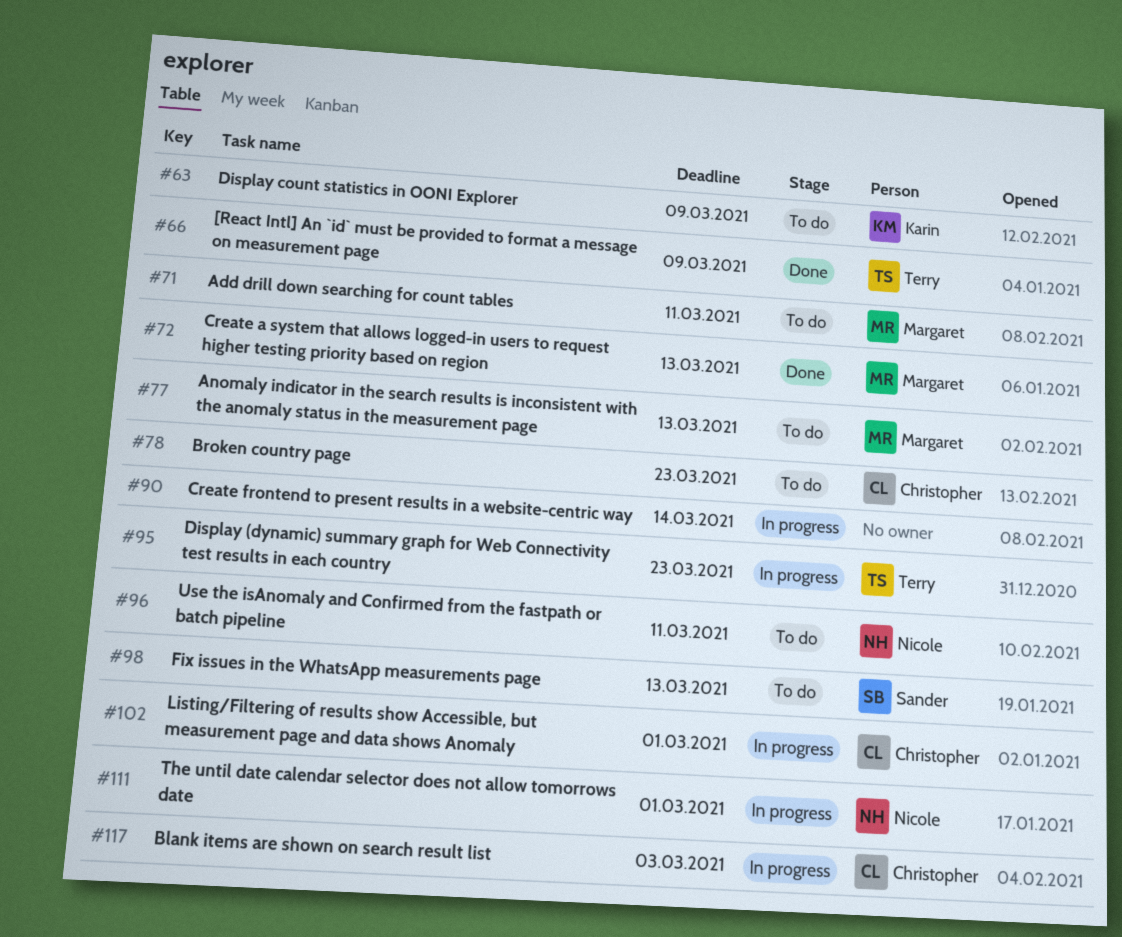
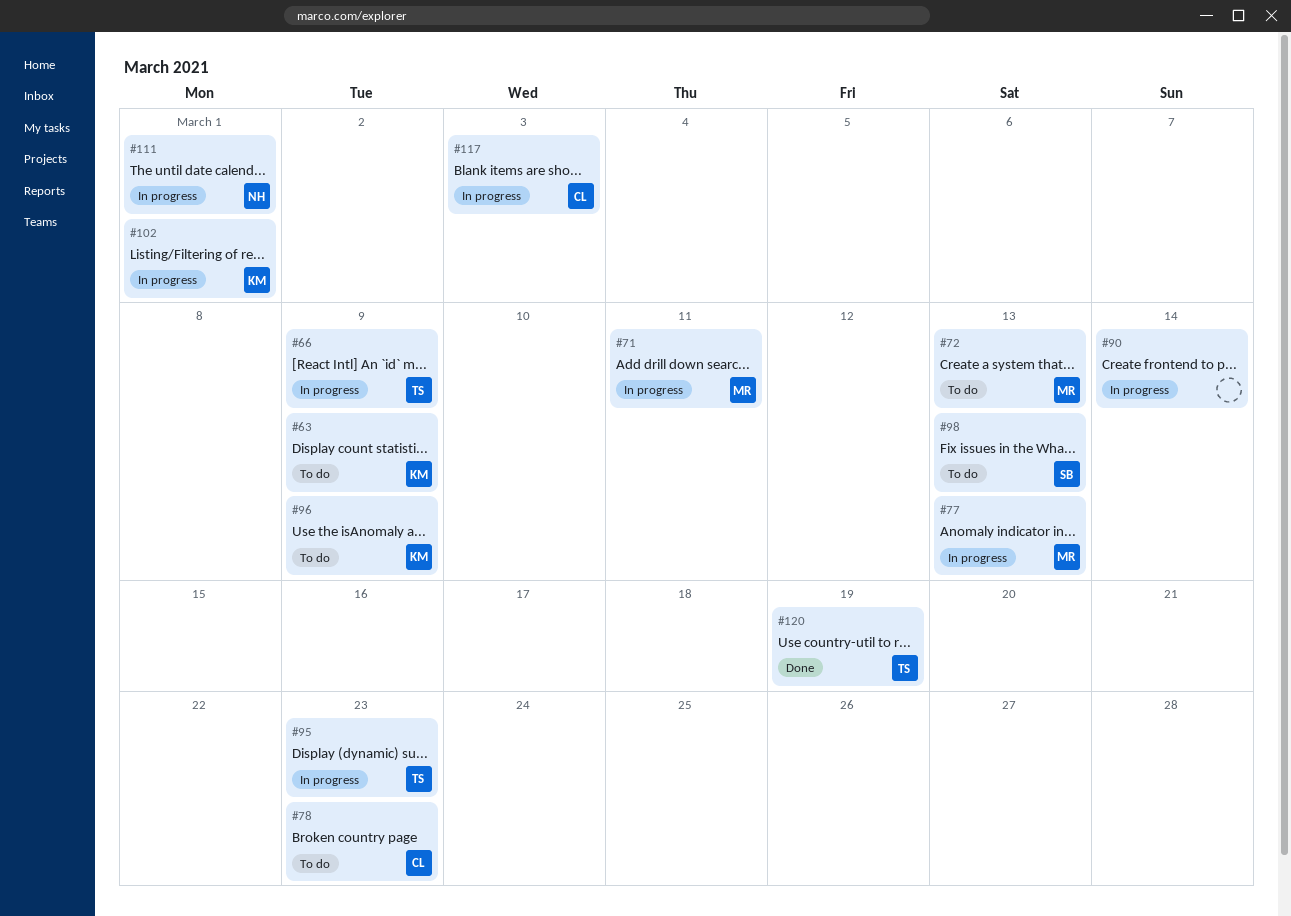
#66, status: Done -> In progress
#71, status: To do -> In progress
#72, status: Done -> To do
#77, status: To do -> In progress
#96, owner: Nicole -> Karin
#96, due: Mar 11 -> Mar 9
#102, owner: Christopher -> Karin
#120: none -> present

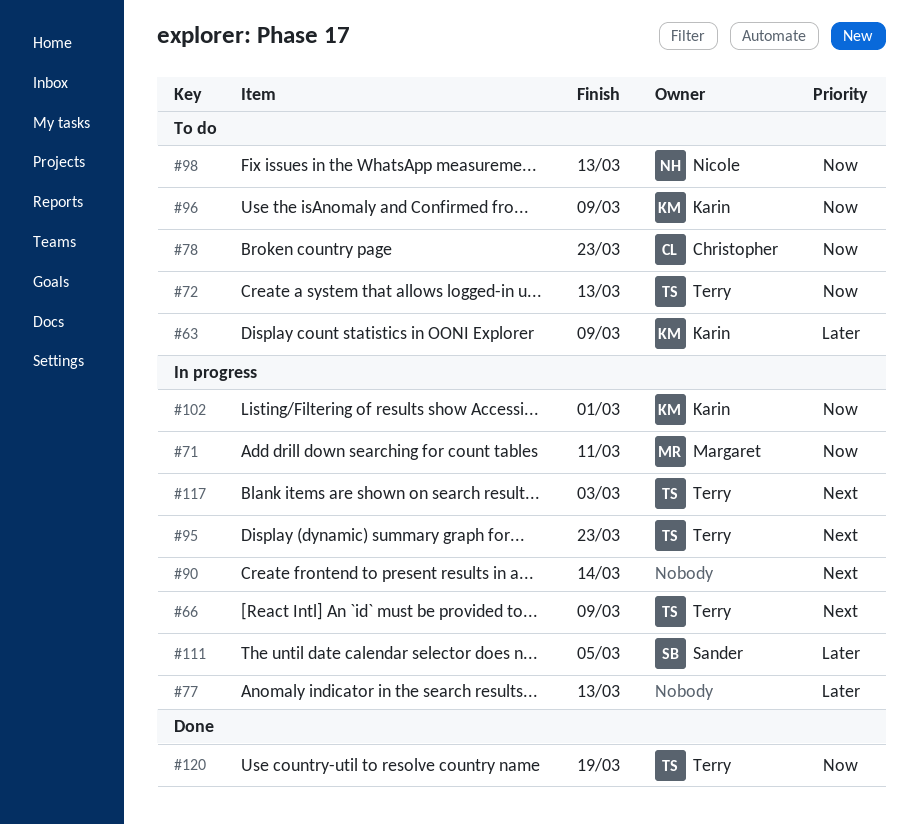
#72, owner: Margaret -> Terry
#77, owner: Margaret -> none
#98, owner: Sander -> Nicole
#111, owner: Nicole -> Sander
#111, due: Mar 1 -> Mar 5
#117, owner: Christopher -> Terry

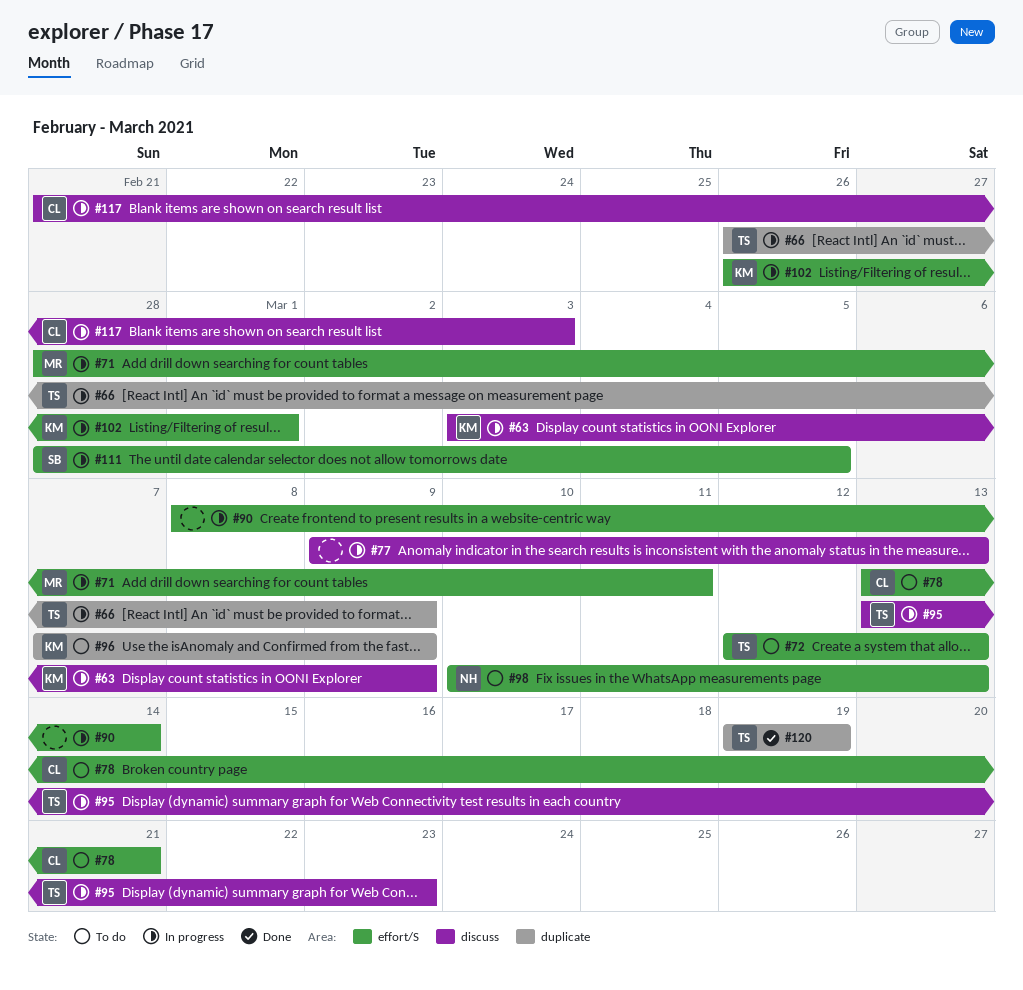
#63, status: To do -> In progress
#78, due: Mar 23 -> Mar 21
#117, owner: Terry -> Christopher

